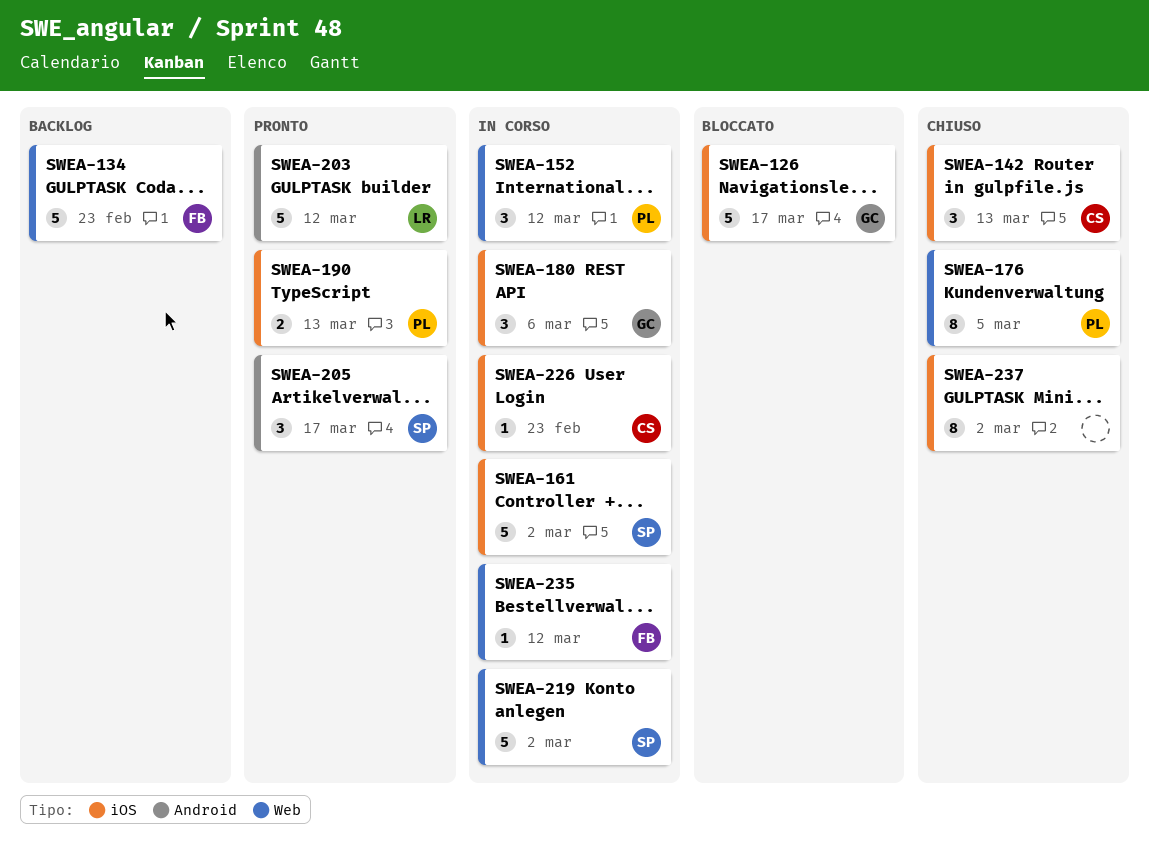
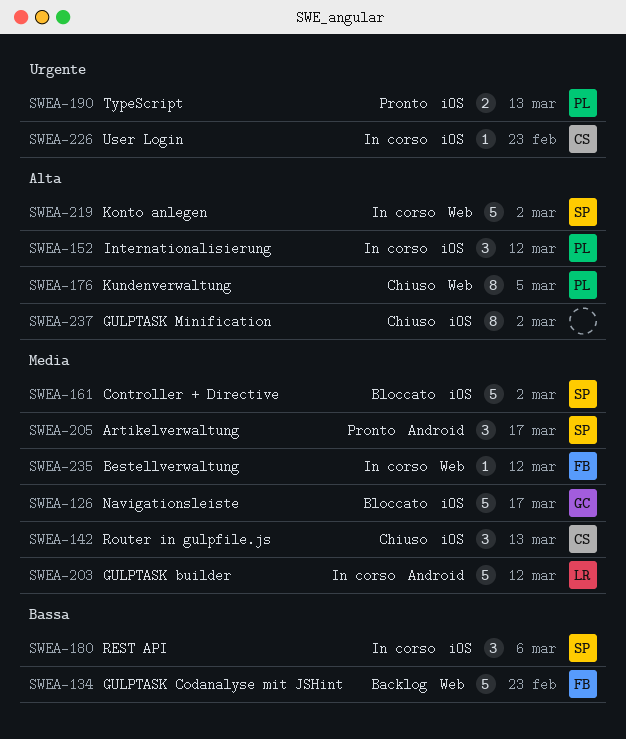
SWEA-152, label: Web -> iOS
SWEA-161, status: In corso -> Bloccato
SWEA-180, owner: GC -> SP
SWEA-203, status: Pronto -> In corso

